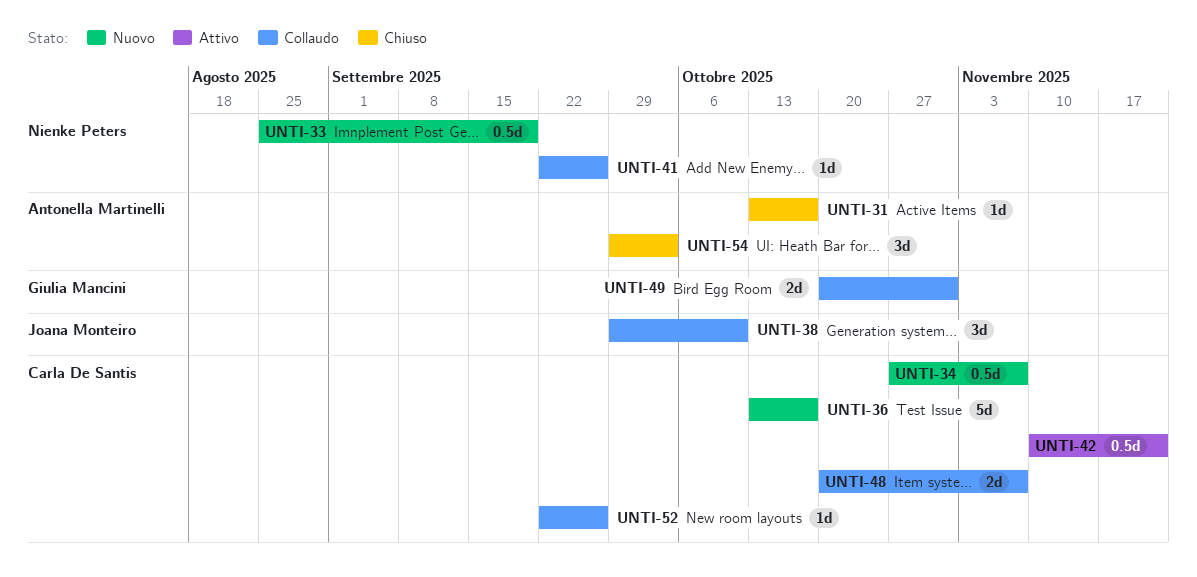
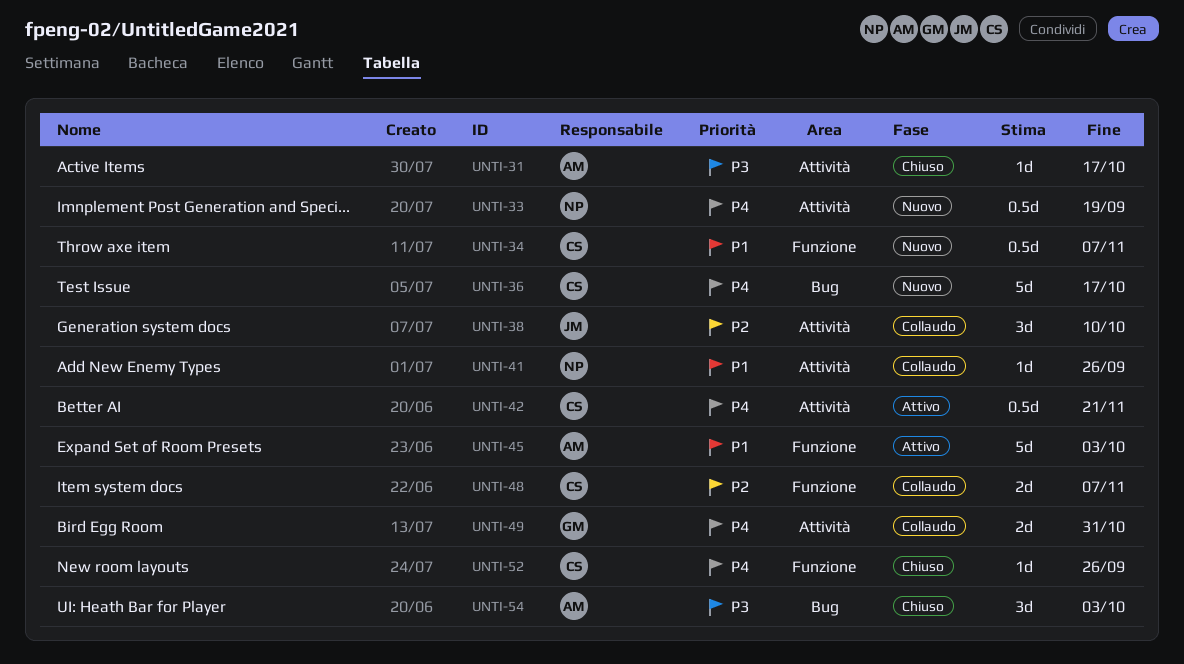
UNTI-45: none -> present
UNTI-52, status: Collaudo -> Chiuso

